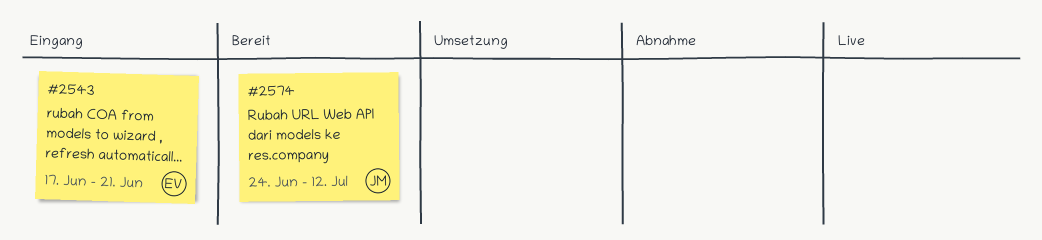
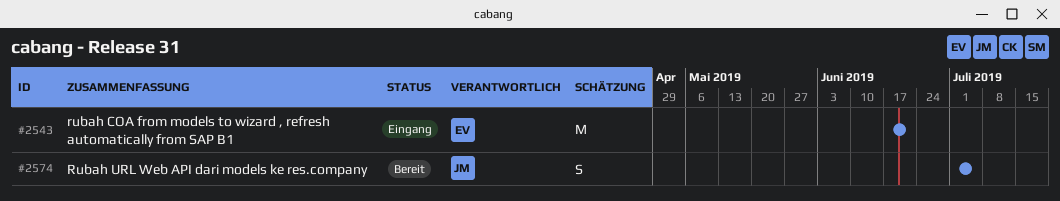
#2574, start: Jun 24 -> Jul 1
#2574, due: Jul 12 -> Jul 5

